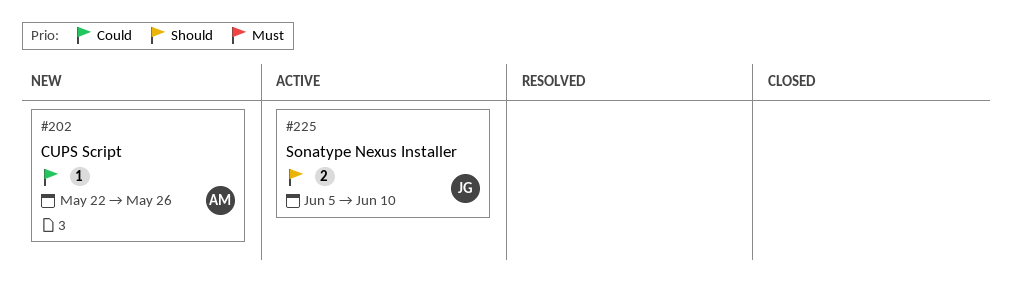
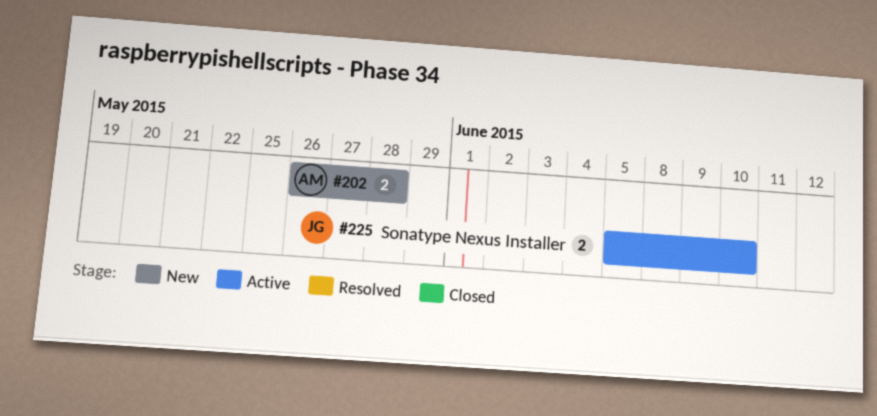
#202, estimate: 1 -> 2
#202, start: May 22 -> May 26
#202, due: May 26 -> May 28

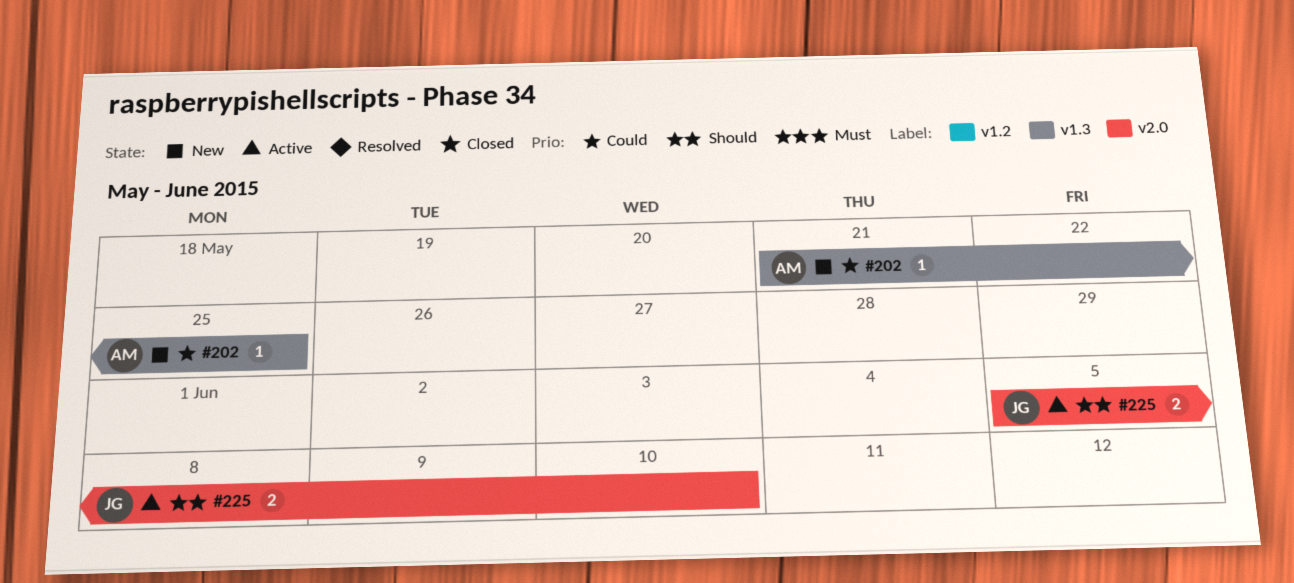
#202, estimate: 2 -> 1
#202, start: May 26 -> May 21
#202, due: May 28 -> May 25

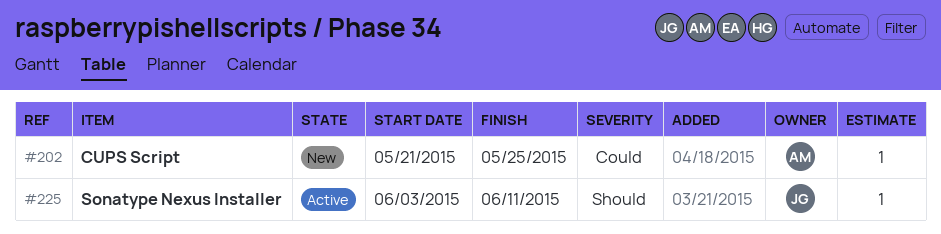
#225, estimate: 2 -> 1
#225, start: Jun 5 -> Jun 3
#225, due: Jun 10 -> Jun 11

